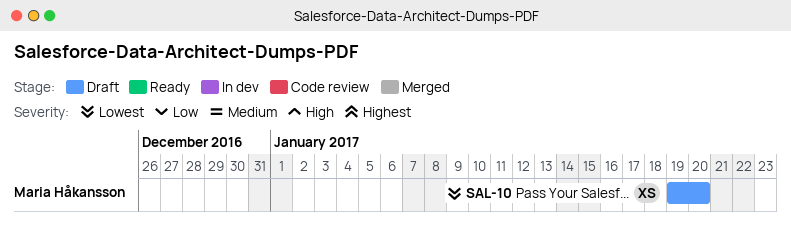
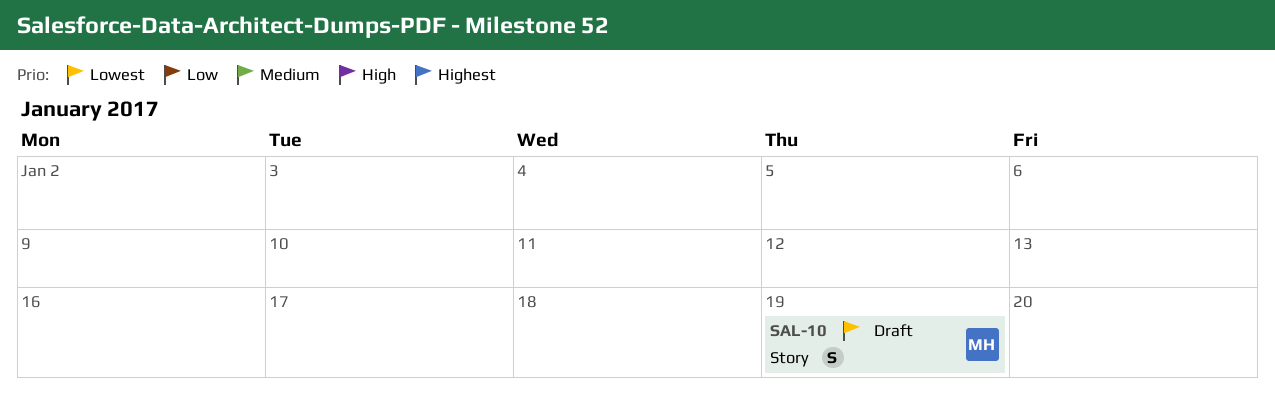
SAL-10, estimate: XS -> S
SAL-10, due: Jan 20 -> Jan 19

